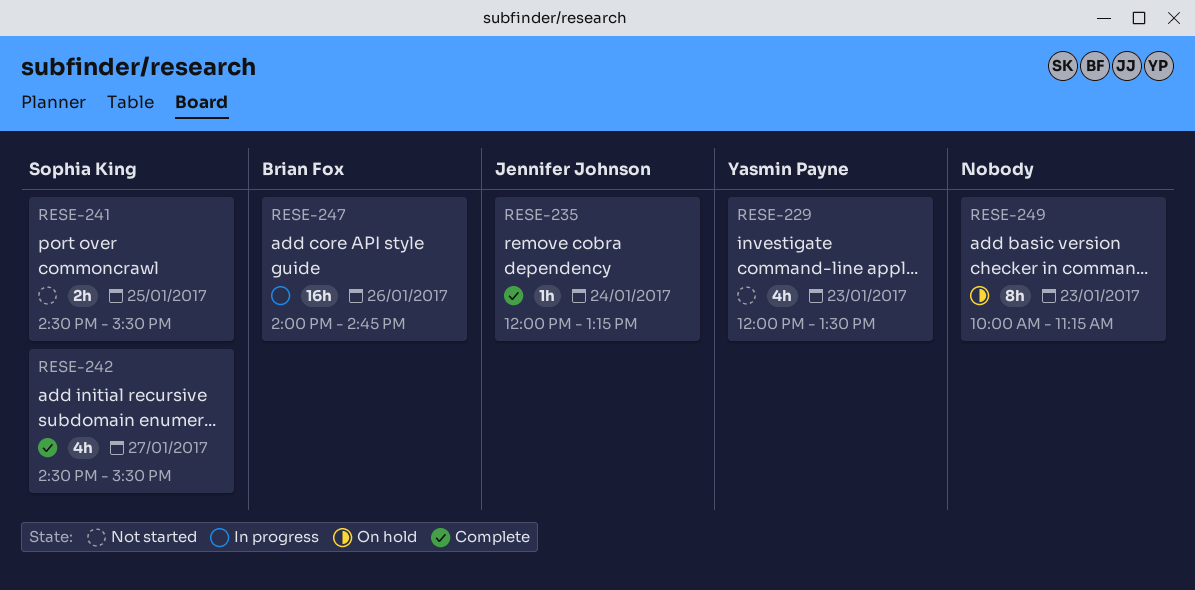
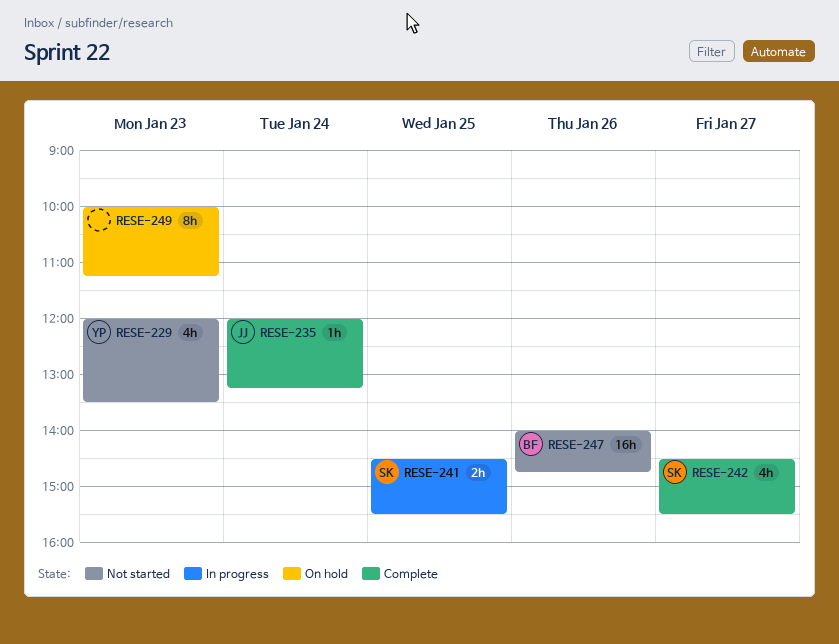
RESE-241, status: Not started -> In progress
RESE-247, status: In progress -> Not started

